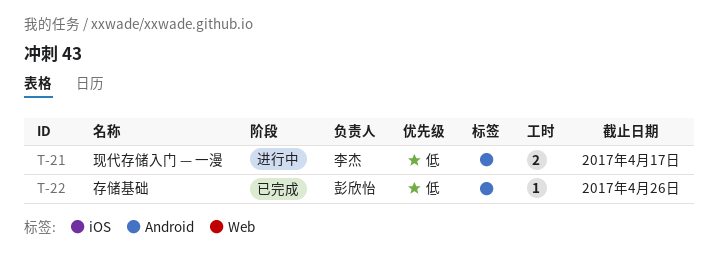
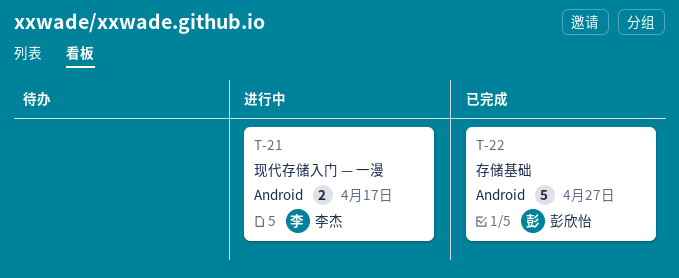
T-22, estimate: 1 -> 5
T-22, due: Apr 26 -> Apr 27

